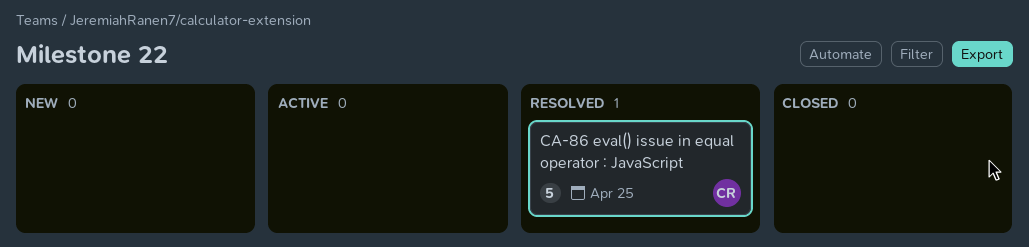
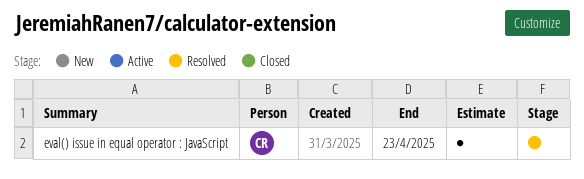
eval() issue in equal operator : JavaScript, estimate: 5 -> 1
eval() issue in equal operator : JavaScript, due: Apr 25 -> Apr 23

